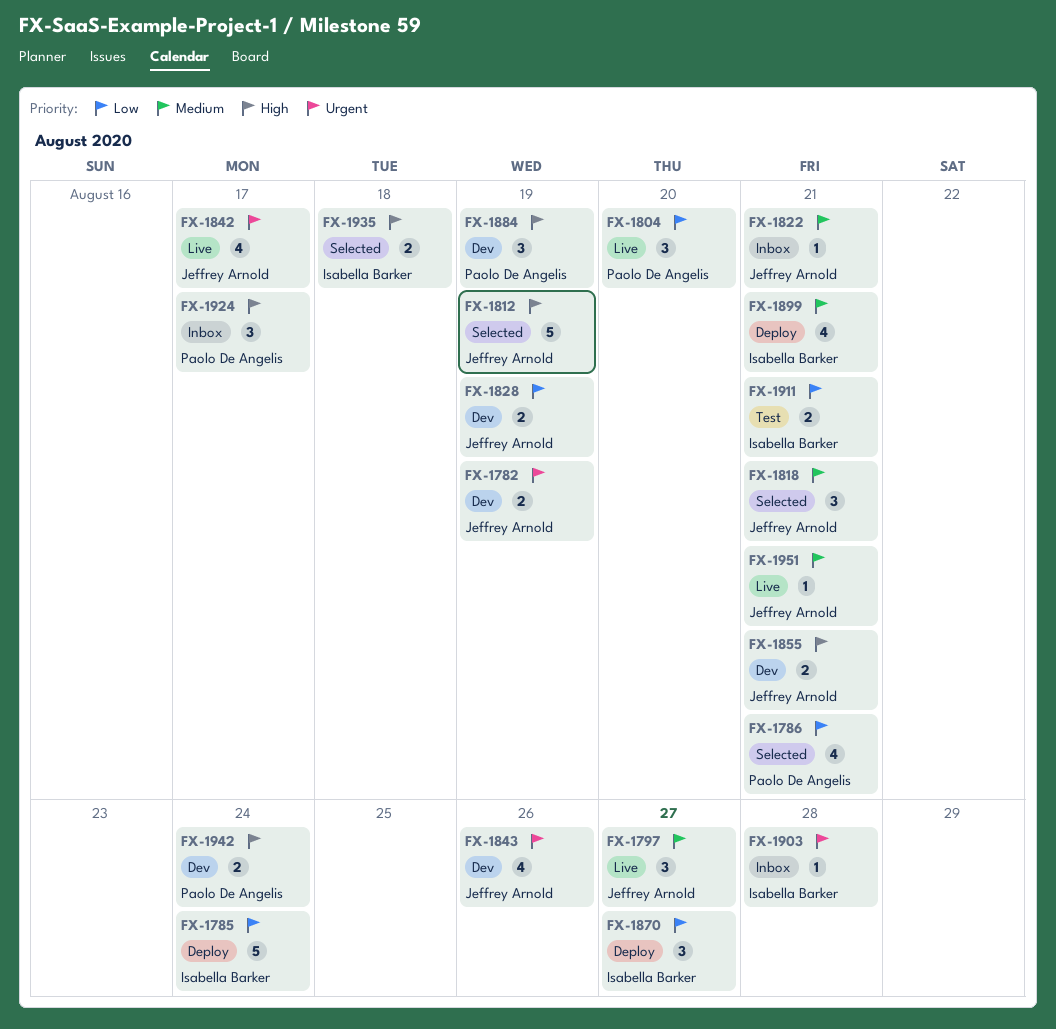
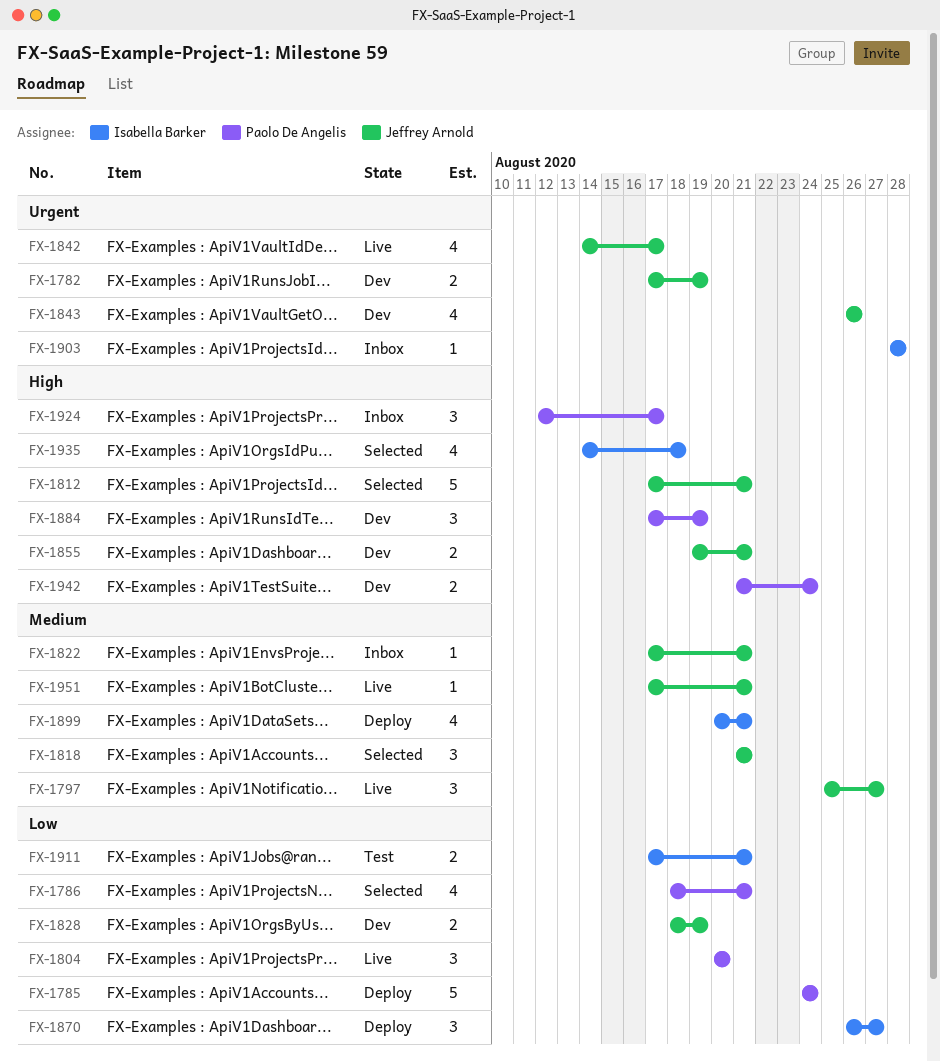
FX-1785, owner: Isabella Barker -> Paolo De Angelis
FX-1812, due: Aug 19 -> Aug 21
FX-1935, estimate: 2 -> 4

